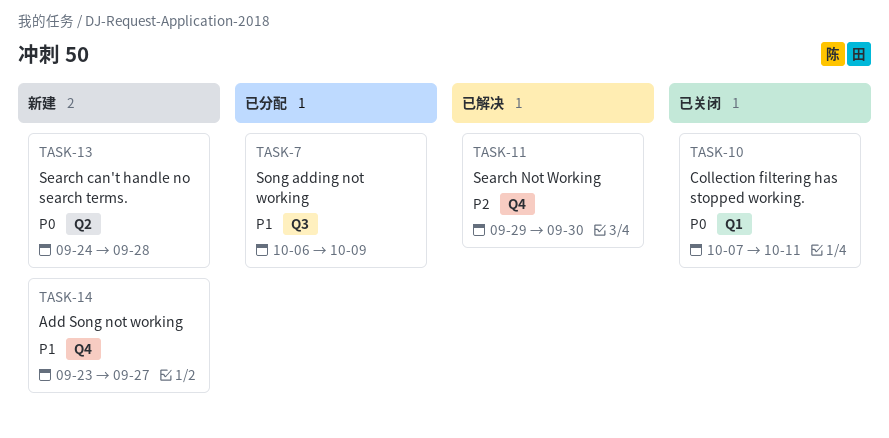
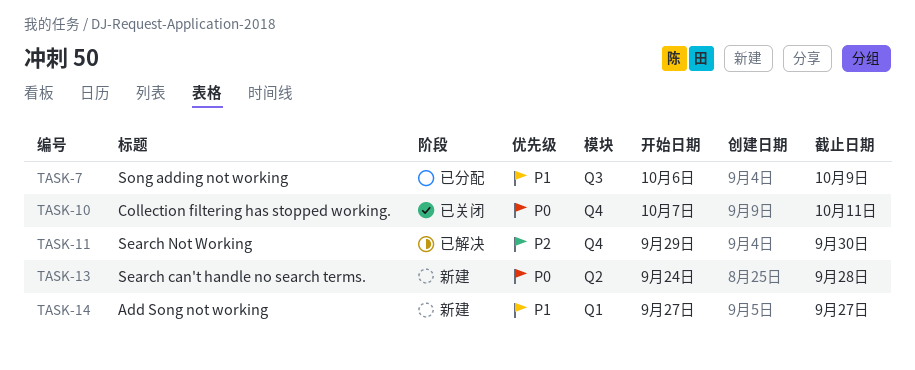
TASK-10, label: Q1 -> Q4
TASK-14, label: Q4 -> Q1
TASK-14, start: Sep 23 -> Sep 27

